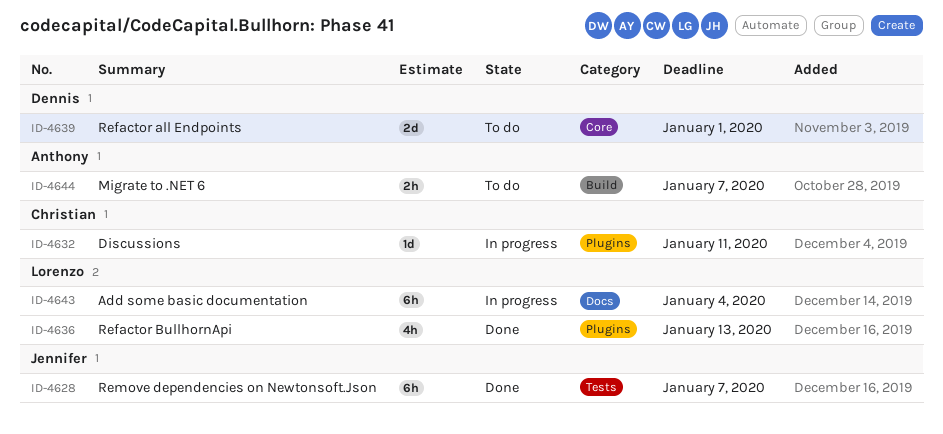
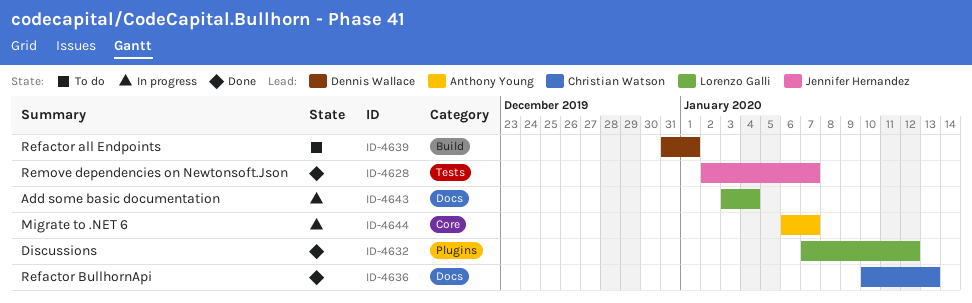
ID-4632, status: In progress -> Done
ID-4632, owner: Christian Watson -> Lorenzo Galli
ID-4632, due: Jan 11 -> Jan 12
ID-4636, owner: Lorenzo Galli -> Christian Watson
ID-4636, label: Plugins -> Docs
ID-4639, label: Core -> Build
ID-4644, status: To do -> In progress
ID-4644, label: Build -> Core

